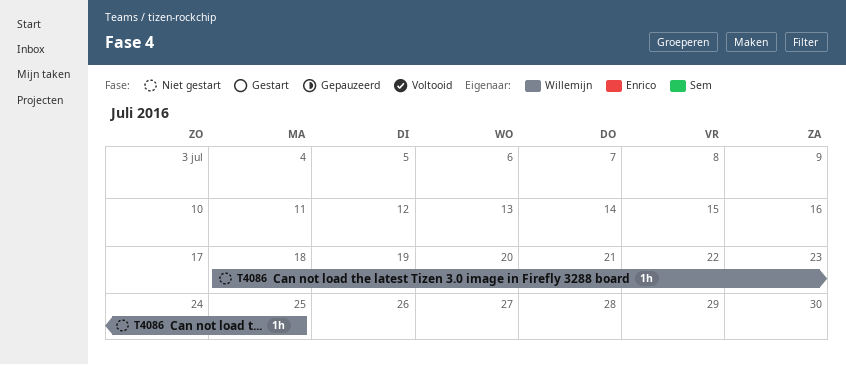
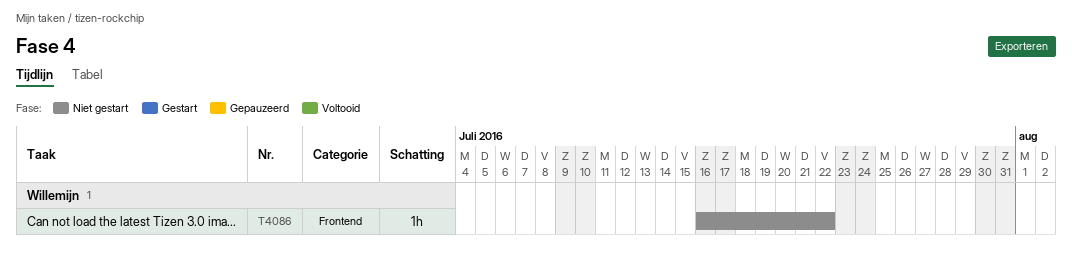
T4086, start: Jul 18 -> Jul 16
T4086, due: Jul 25 -> Jul 22

